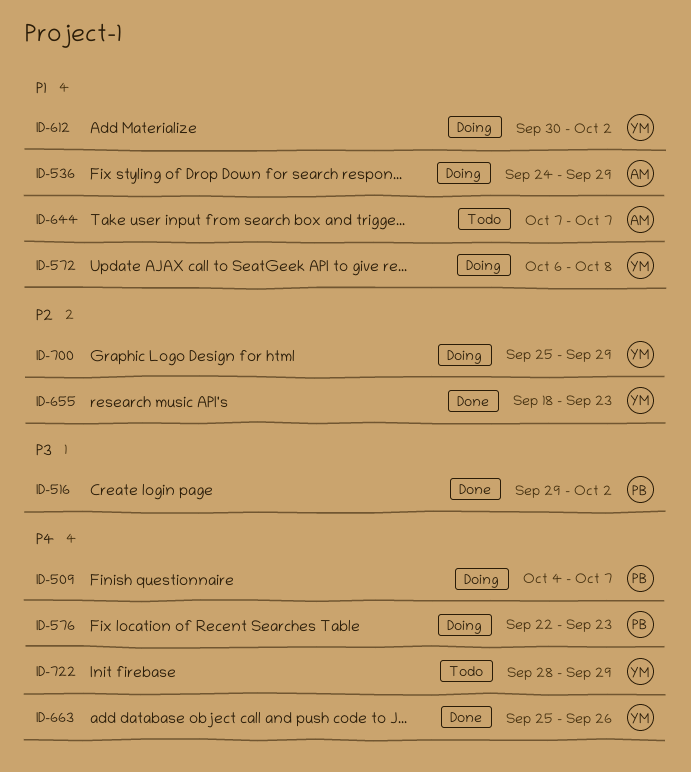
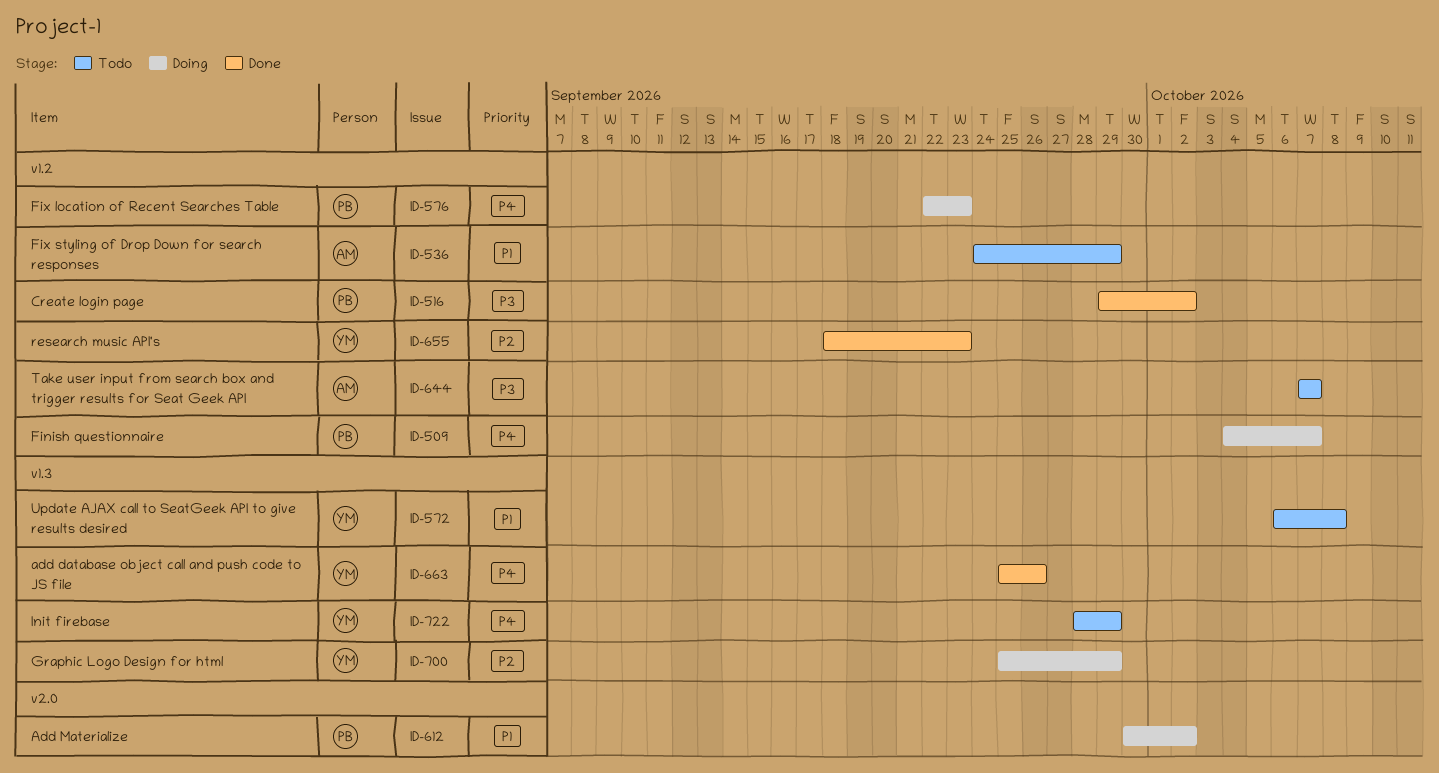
ID-536, status: Doing -> Todo
ID-572, status: Doing -> Todo
ID-612, owner: YM -> PB
ID-644, priority: P1 -> P3

